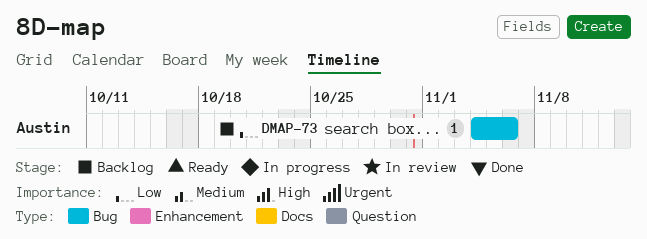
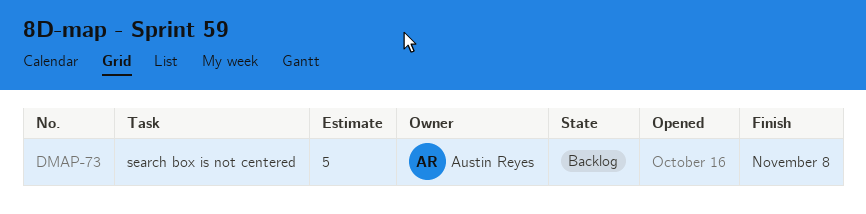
DMAP-73, estimate: 1 -> 5
DMAP-73, due: Nov 6 -> Nov 8

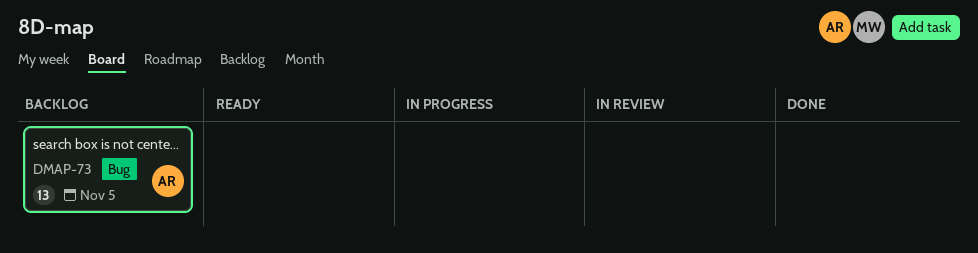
DMAP-73, estimate: 5 -> 13
DMAP-73, due: Nov 8 -> Nov 5

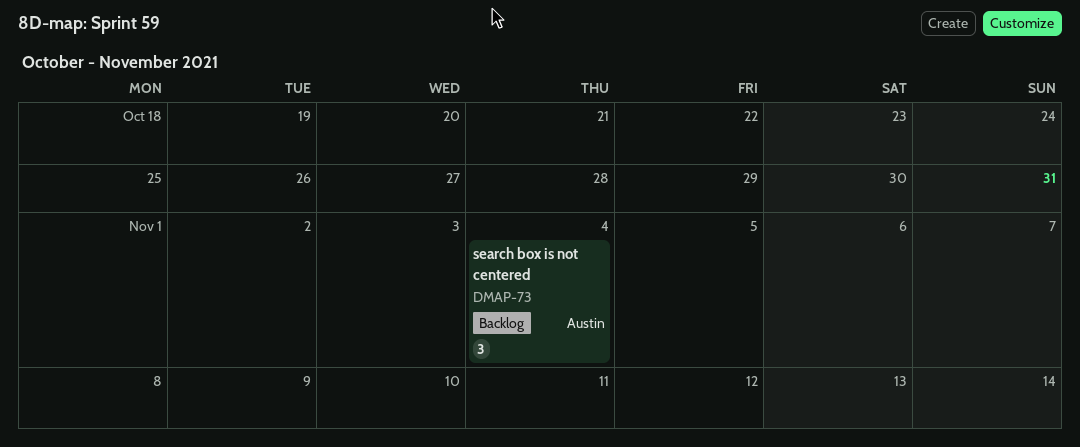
DMAP-73, estimate: 13 -> 3
DMAP-73, due: Nov 5 -> Nov 4

